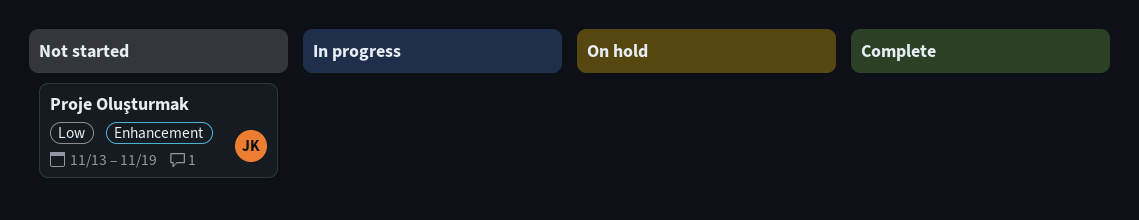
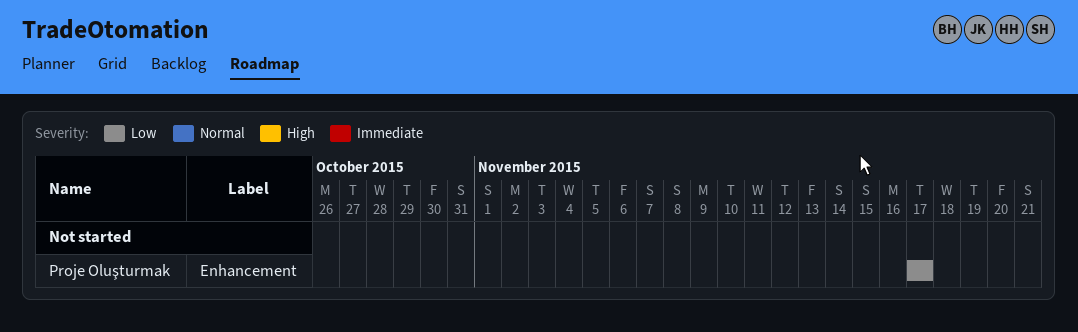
Proje Oluşturmak, start: Nov 13 -> Nov 17
Proje Oluşturmak, due: Nov 19 -> Nov 17

